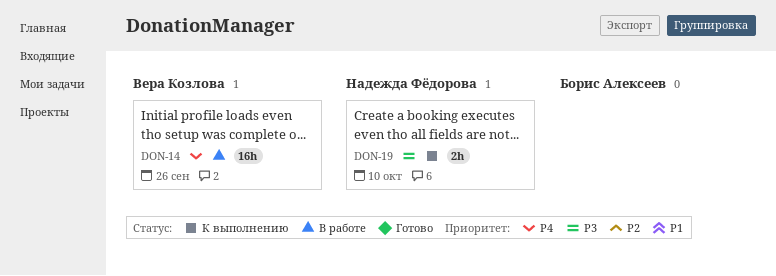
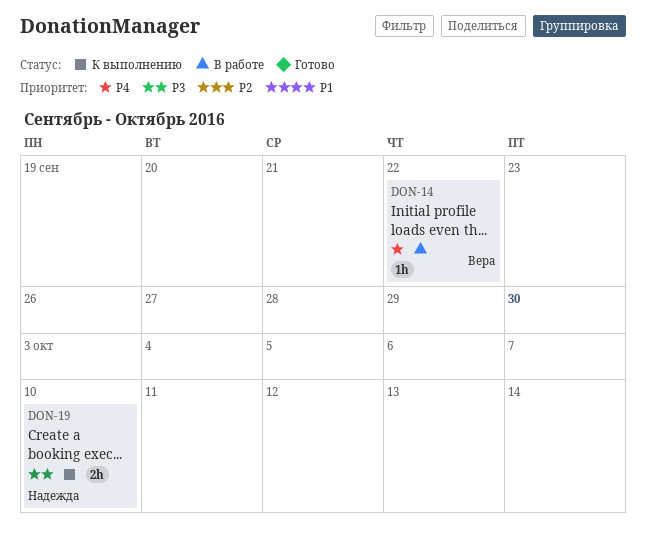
DON-14, estimate: 16h -> 1h
DON-14, due: Sep 26 -> Sep 22

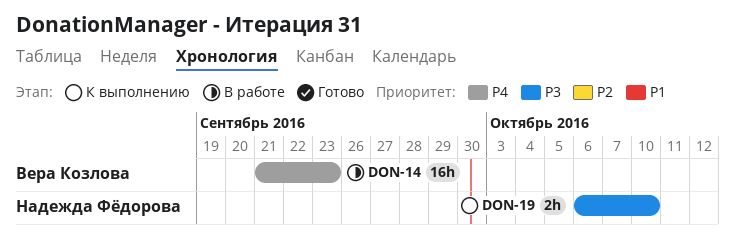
DON-14, estimate: 1h -> 16h
DON-14, due: Sep 22 -> Sep 23

